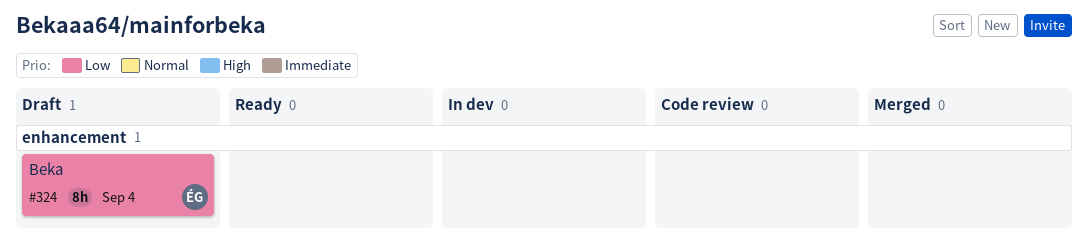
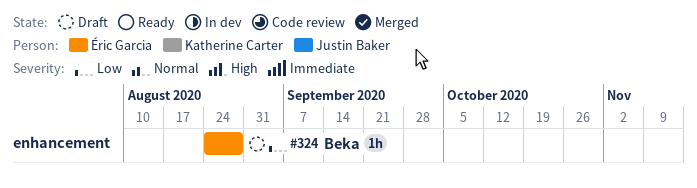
#324, estimate: 8h -> 1h
#324, due: Sep 4 -> Aug 28

